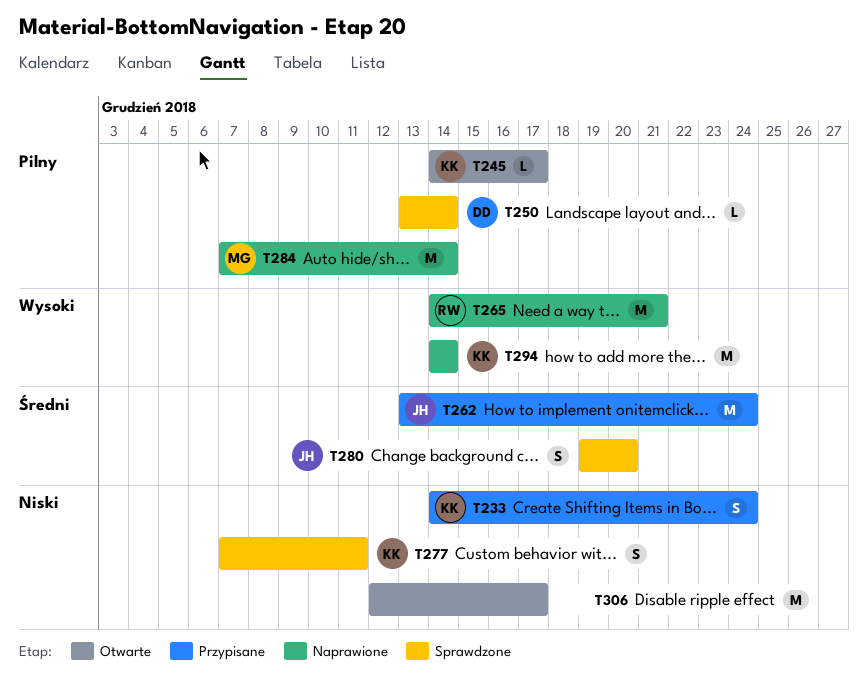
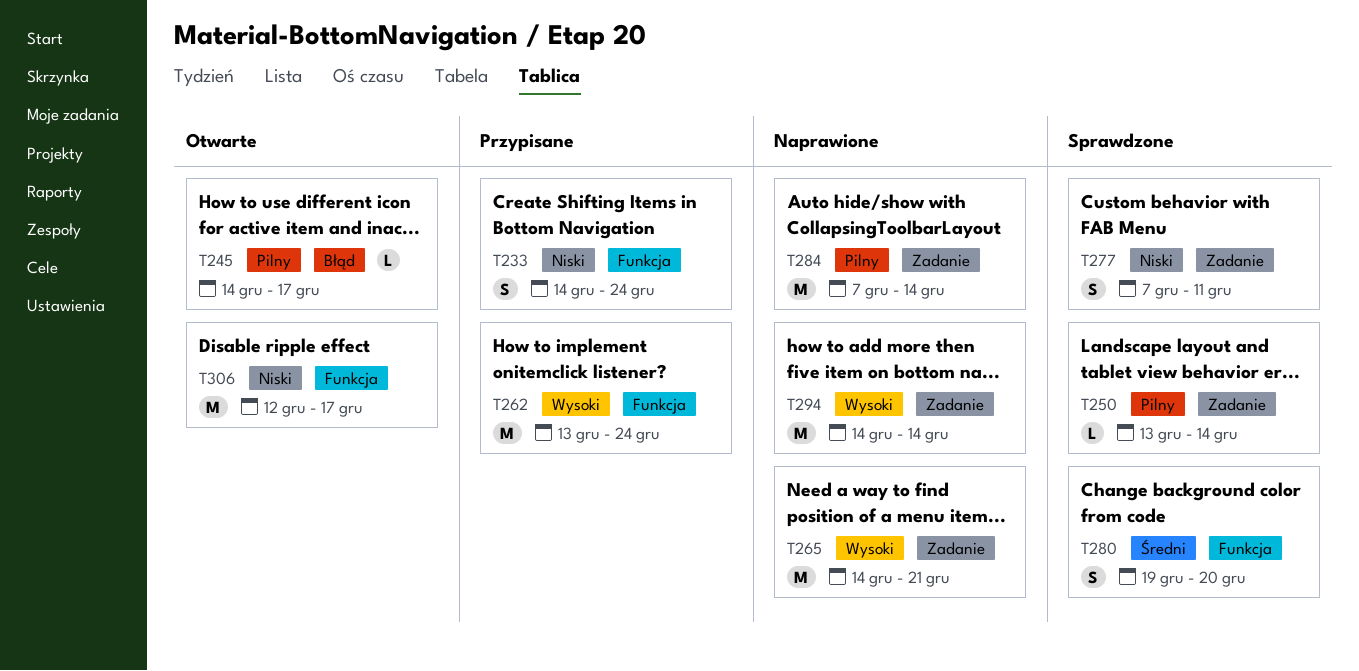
T262, priority: Średni -> Wysoki

